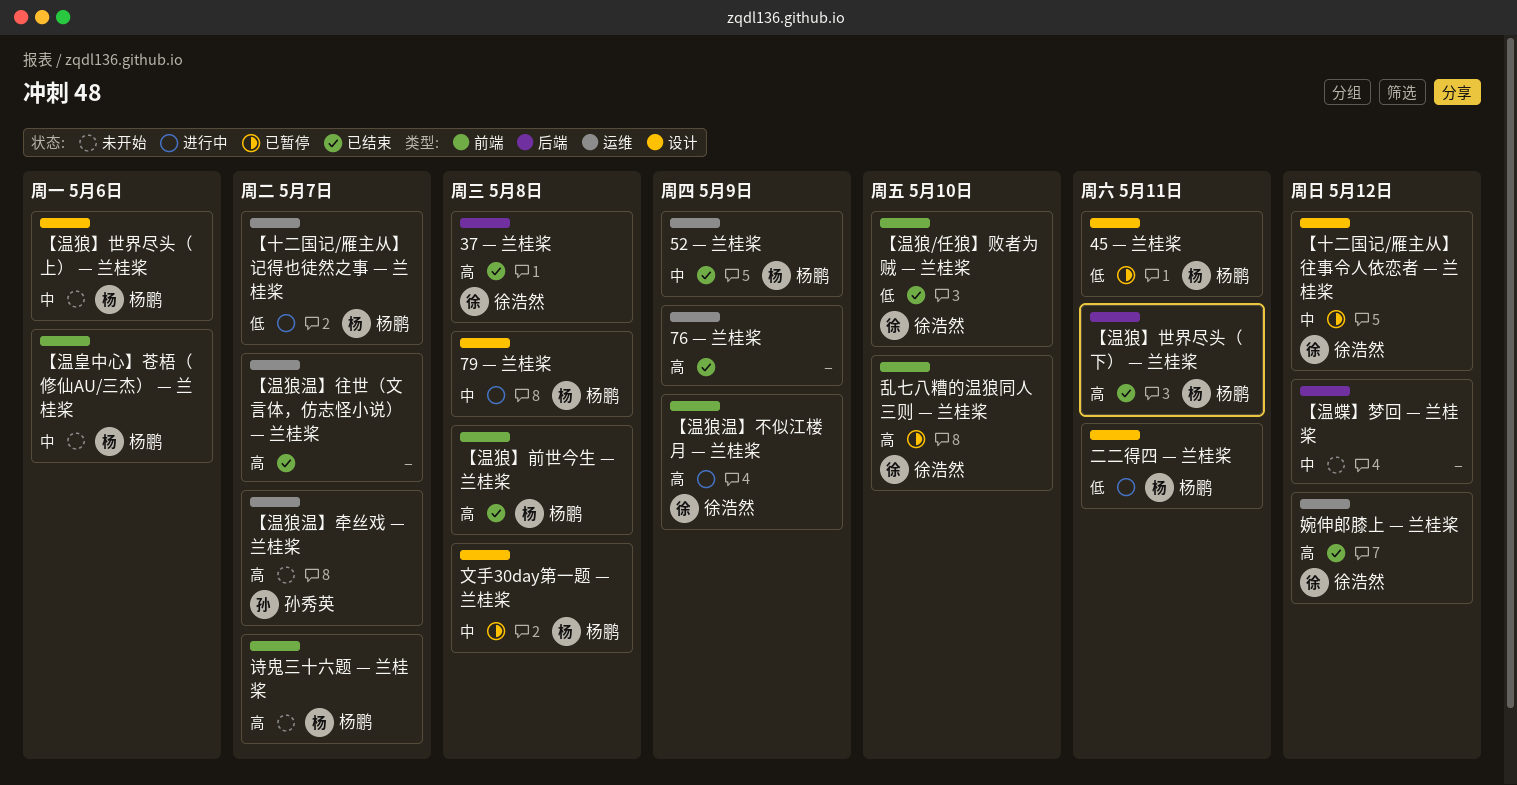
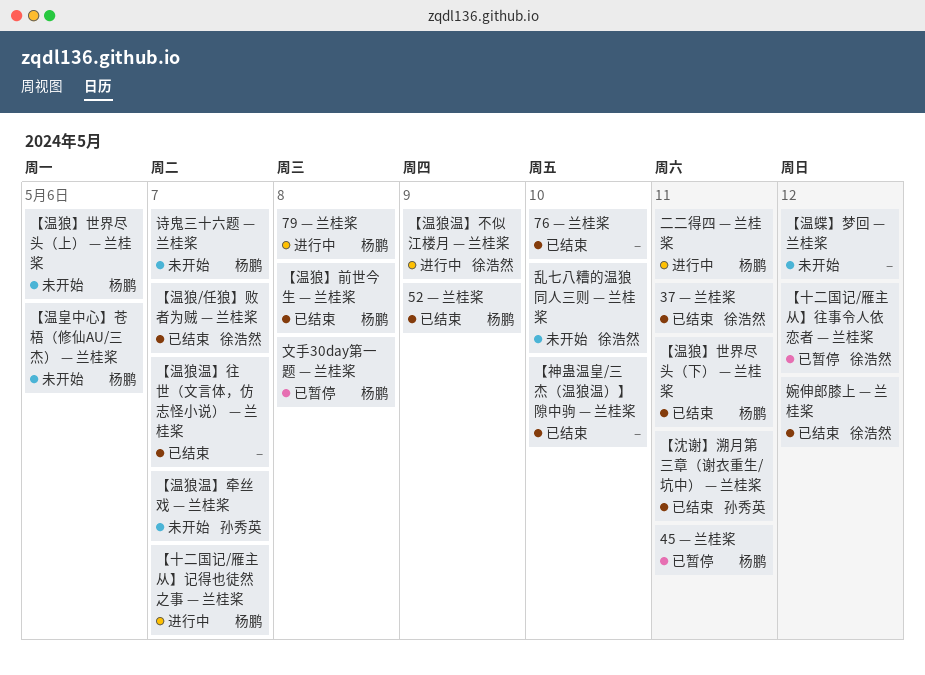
37 — 兰桂桨, due: May 8 -> May 11
76 — 兰桂桨, due: May 9 -> May 10
【沈谢】溯月第三章（谢衣重生/坑中） — 兰桂桨: none -> present
【温狼/任狼】败者为贼 — 兰桂桨, due: May 10 -> May 7
【神蛊温皇/三杰（温狼温）】隙中驹 — 兰桂桨: none -> present
乱七八糟的温狼同人三则 — 兰桂桨, status: 已暂停 -> 未开始

